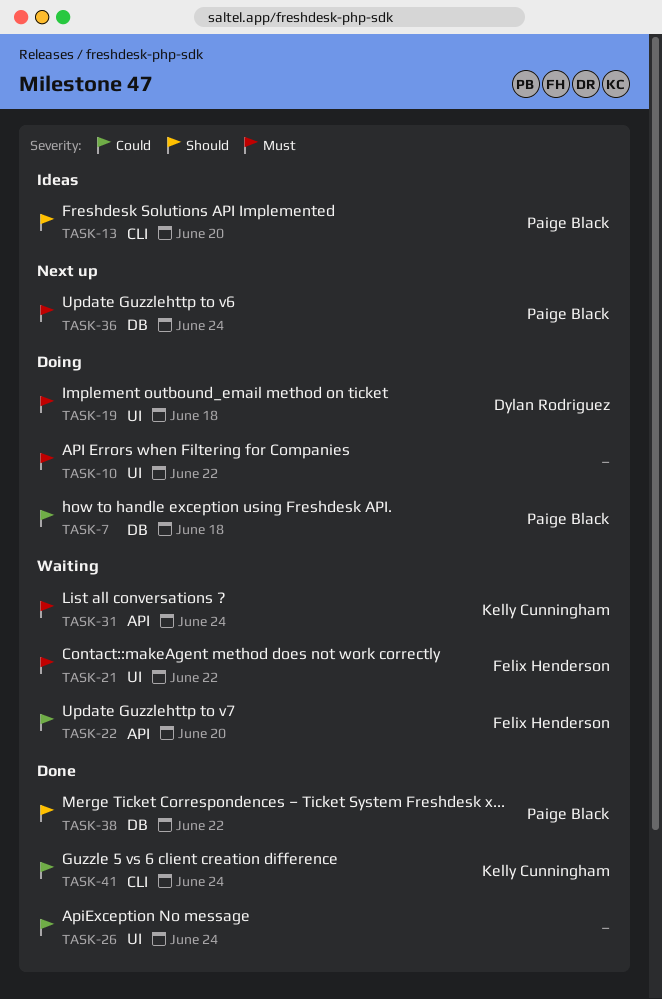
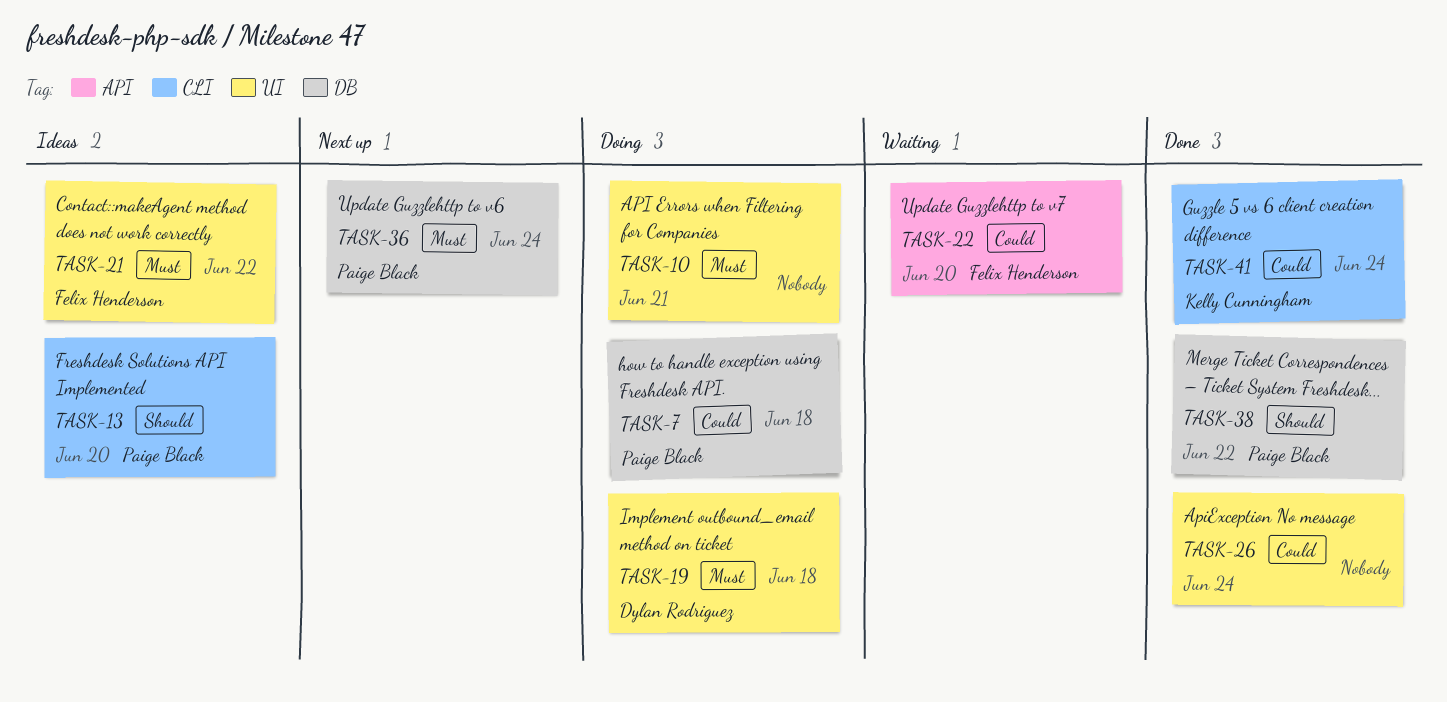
TASK-10, due: Jun 22 -> Jun 21
TASK-21, status: Waiting -> Ideas
TASK-31: present -> none

